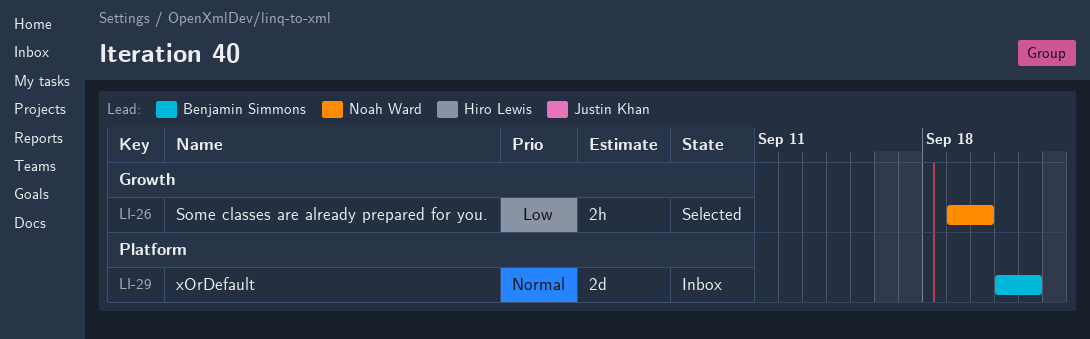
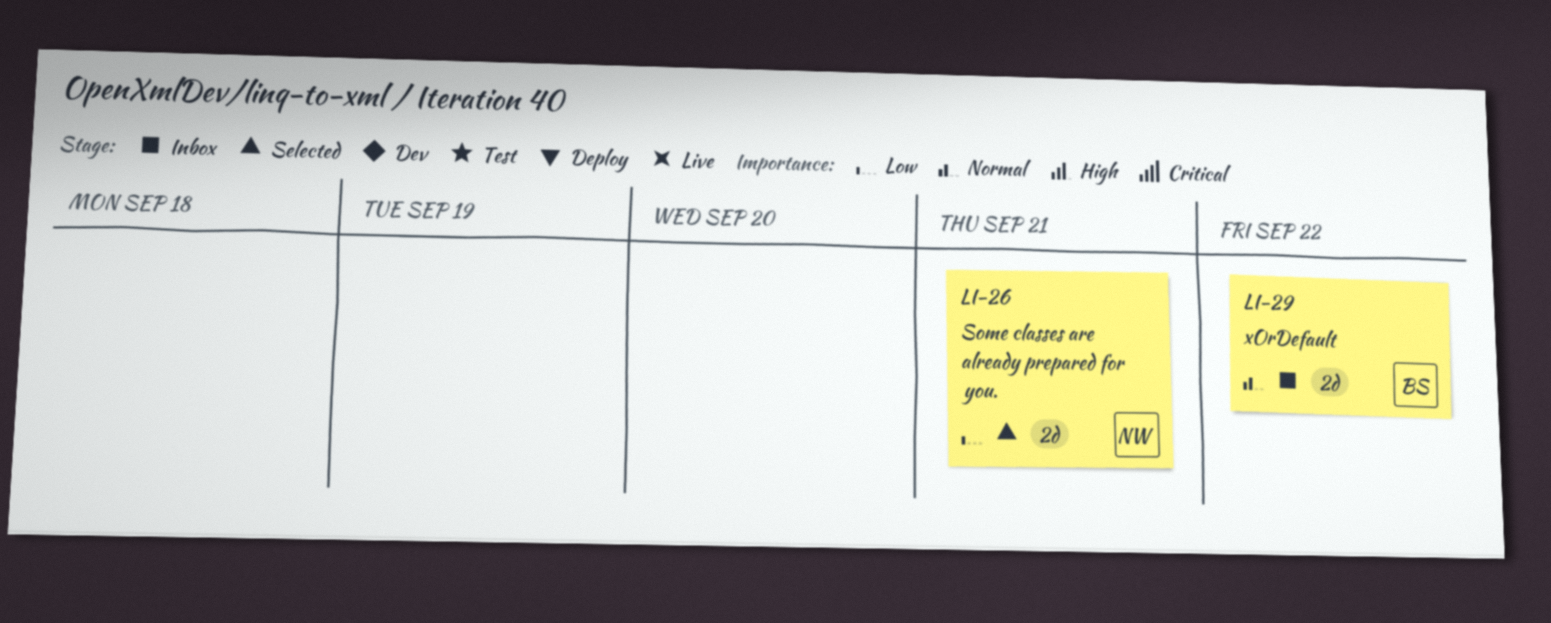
LI-26, estimate: 2h -> 2d
LI-26, due: Sep 20 -> Sep 21

